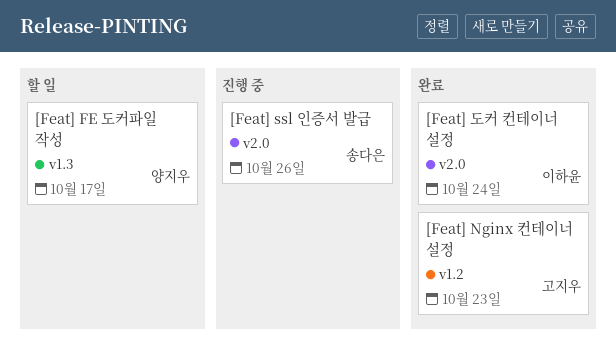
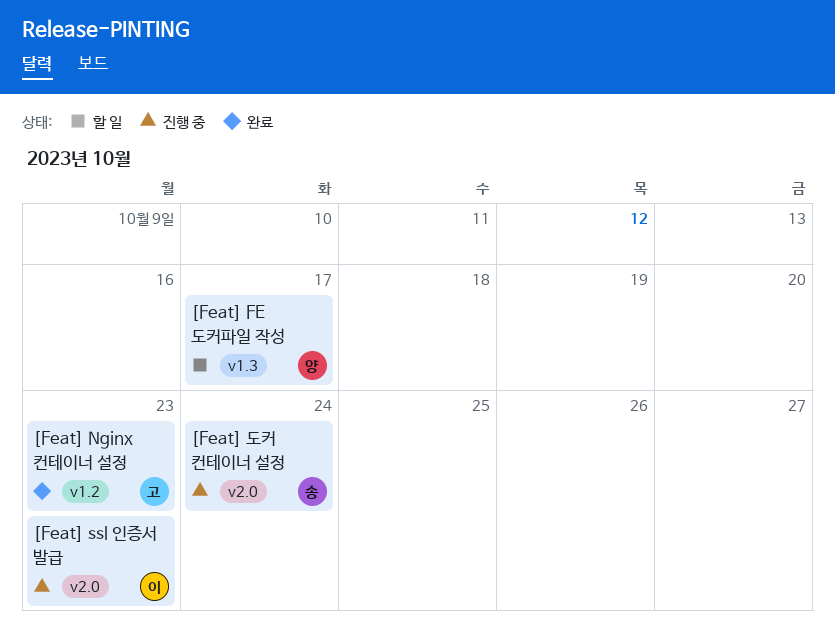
[Feat] ssl 인증서 발급, owner: 송다은 -> 이하윤
[Feat] ssl 인증서 발급, due: Oct 26 -> Oct 23
[Feat] 도커 컨테이너 설정, status: 완료 -> 진행 중
[Feat] 도커 컨테이너 설정, owner: 이하윤 -> 송다은

